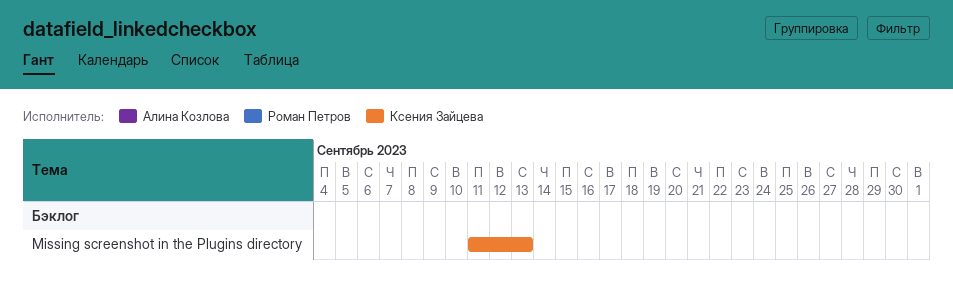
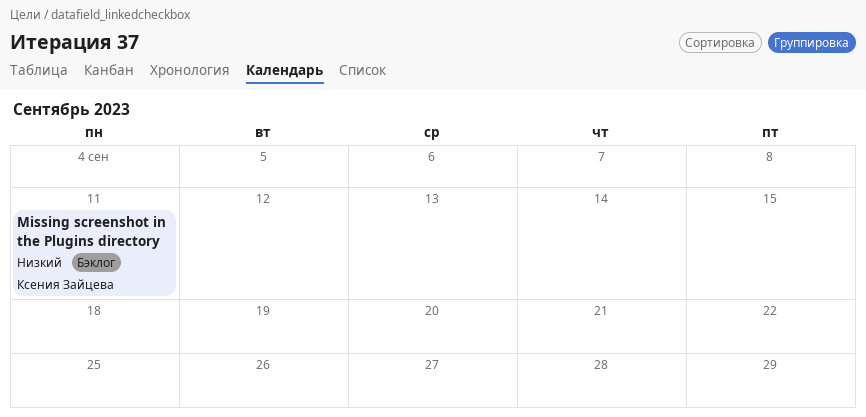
Missing screenshot in the Plugins directory, due: Sep 13 -> Sep 11

